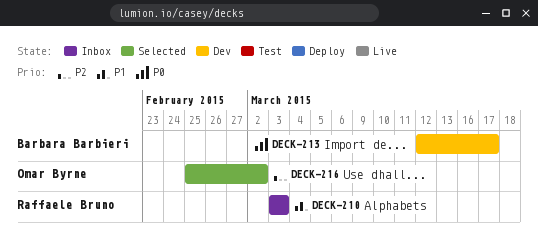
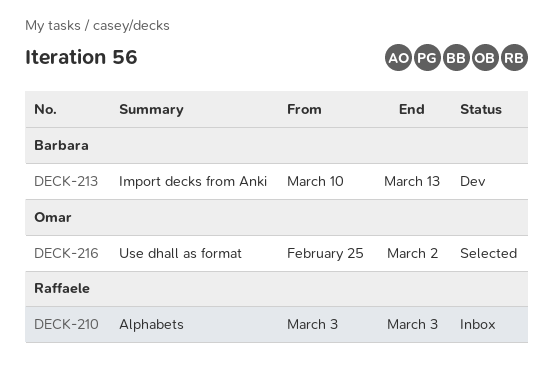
DECK-213, start: Mar 12 -> Mar 10
DECK-213, due: Mar 17 -> Mar 13

